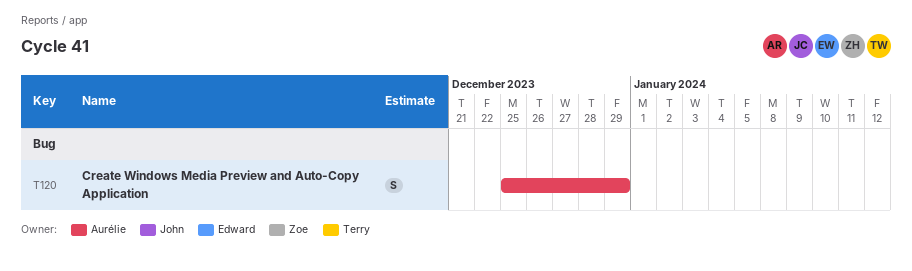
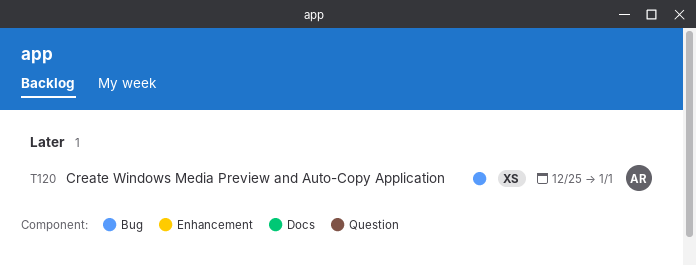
T120, estimate: S -> XS
T120, due: Dec 29 -> Jan 1

